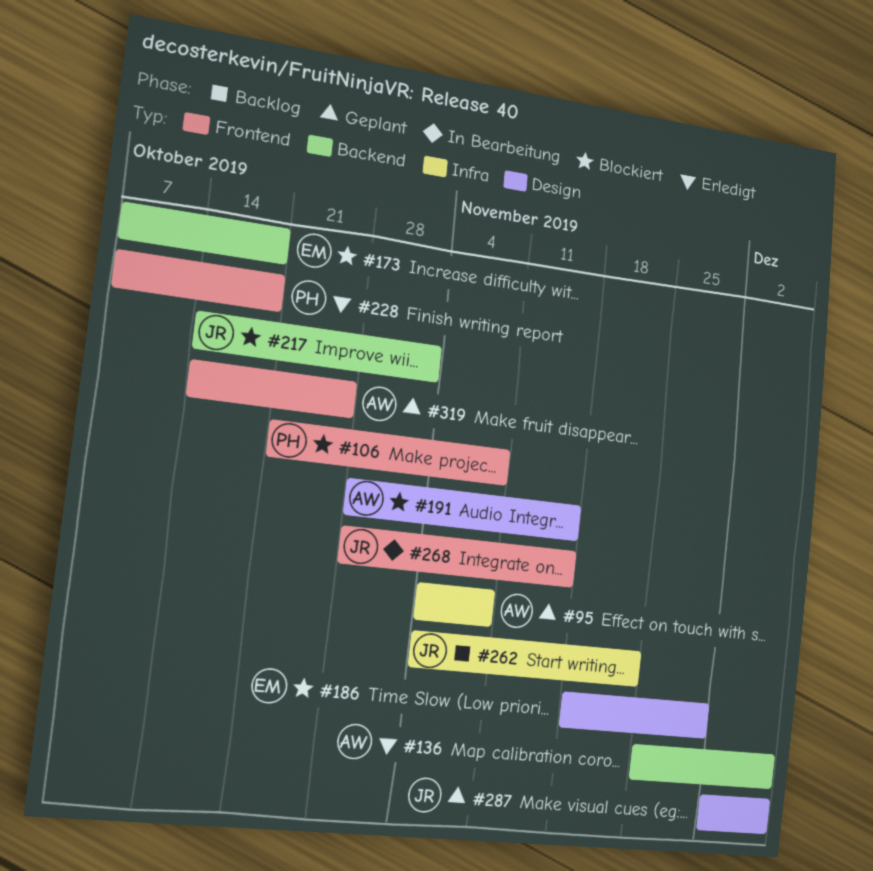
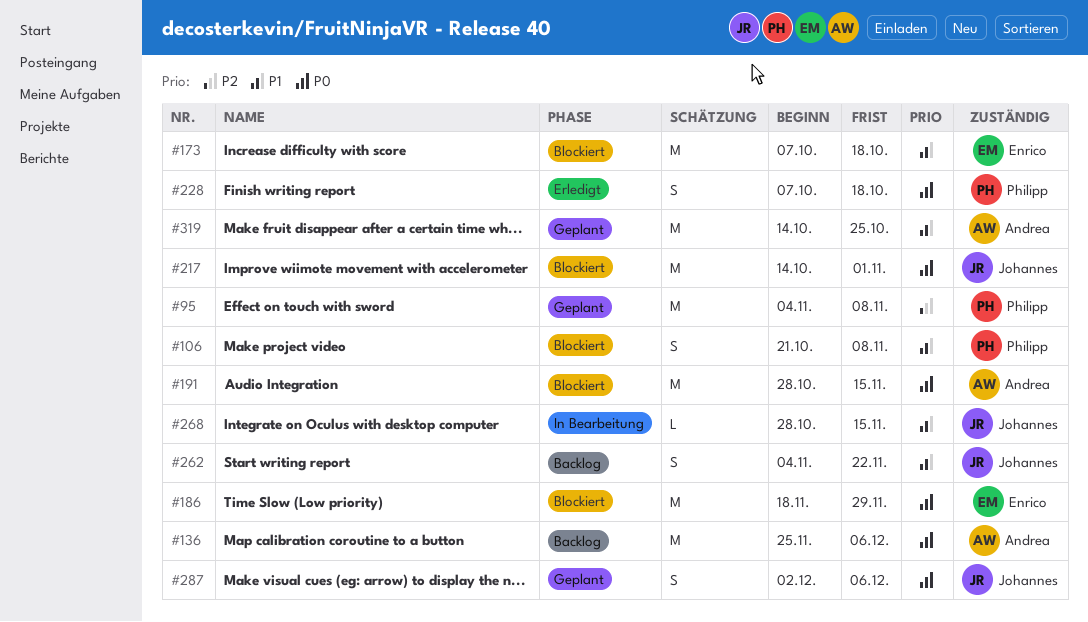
#95, owner: Andrea -> Philipp
#136, status: Erledigt -> Backlog

